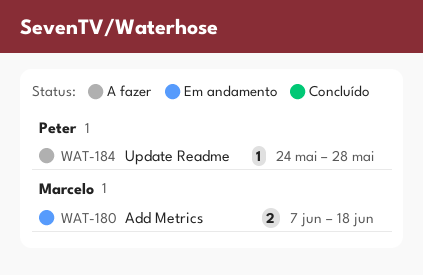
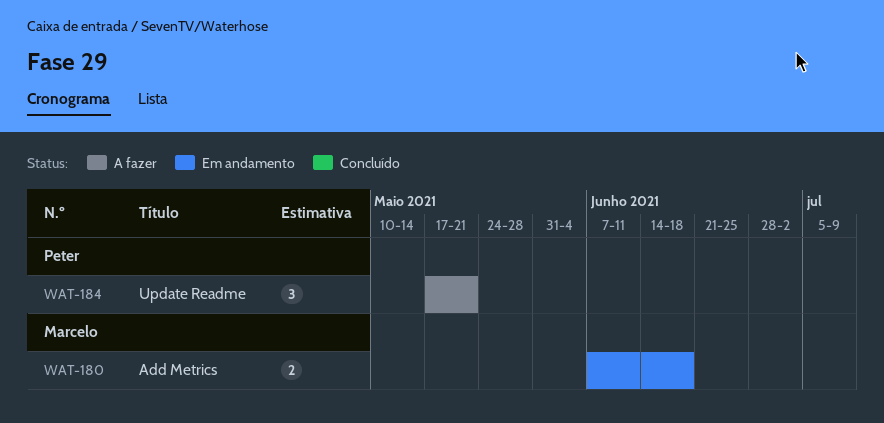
WAT-184, estimate: 1 -> 3
WAT-184, start: May 24 -> May 17
WAT-184, due: May 28 -> May 21

